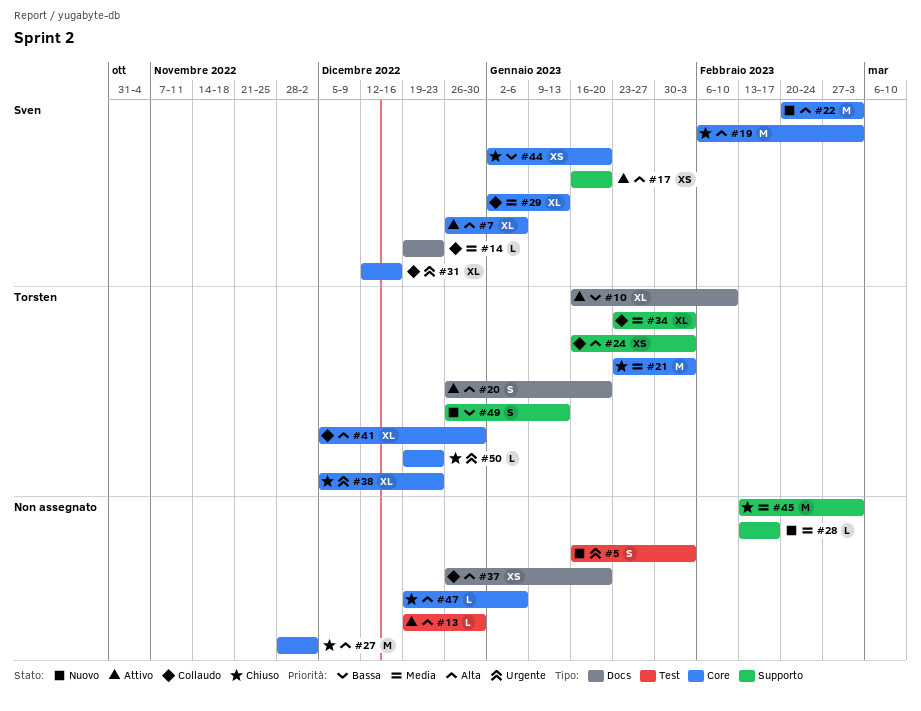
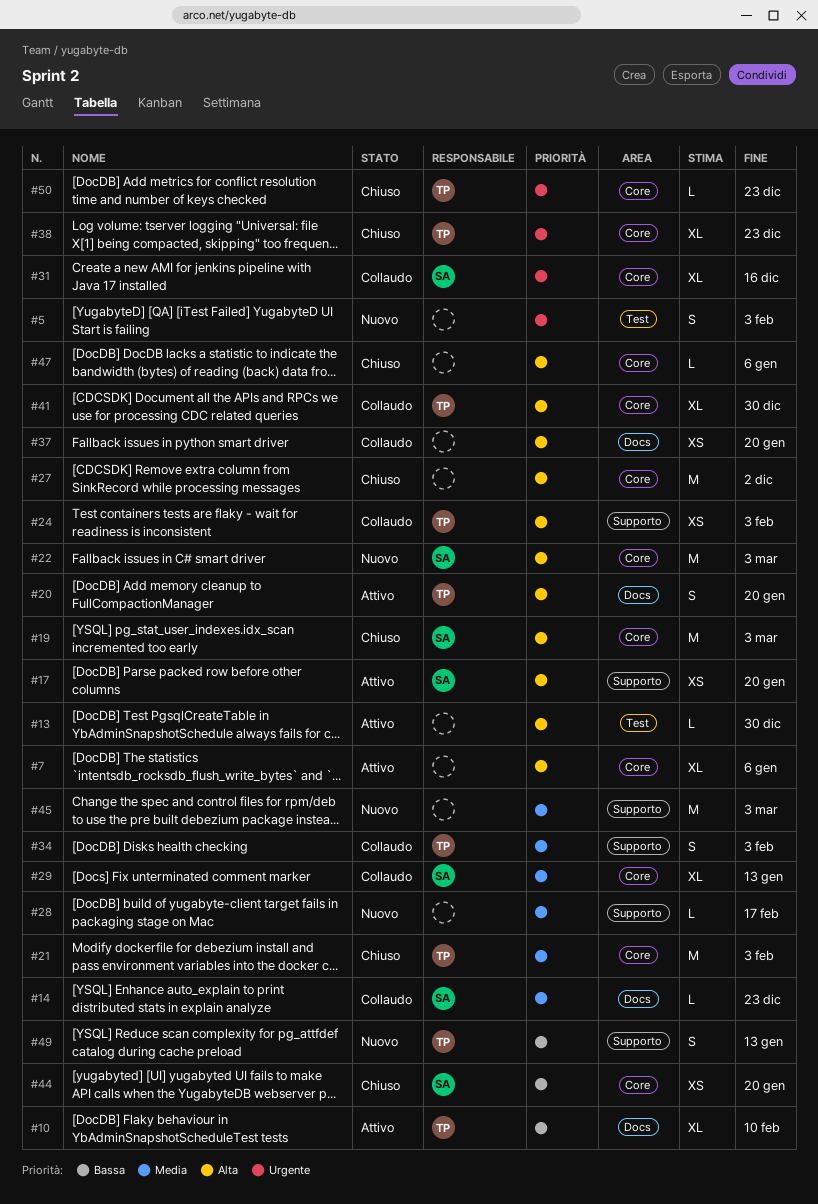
#7, owner: Sven -> none
#34, estimate: XL -> S
#45, status: Chiuso -> Nuovo

